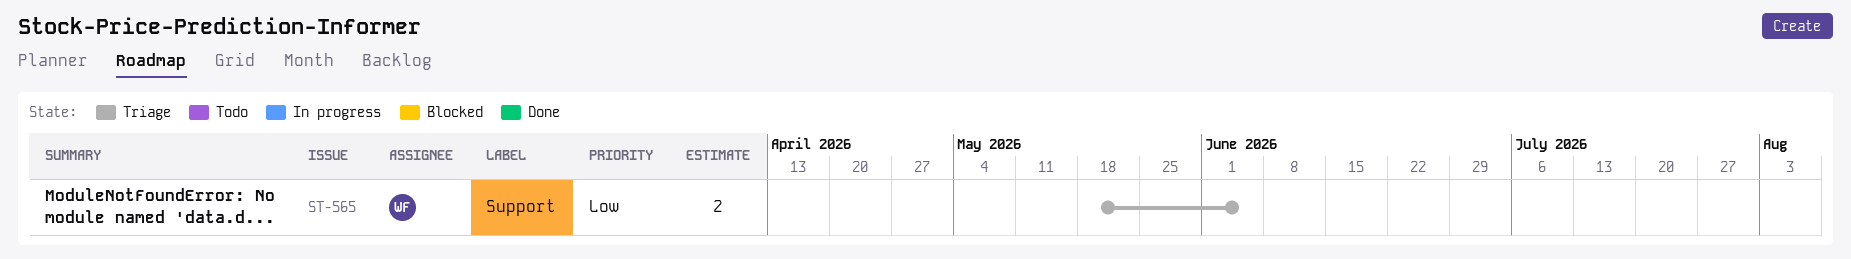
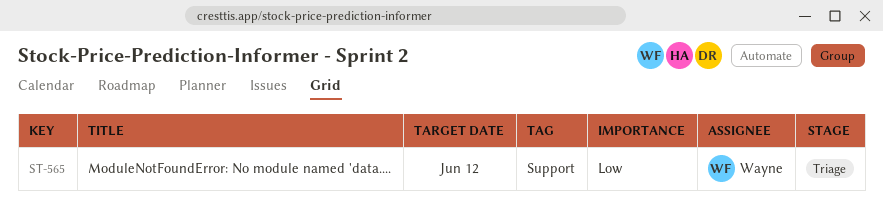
ST-565, due: Jun 5 -> Jun 12

